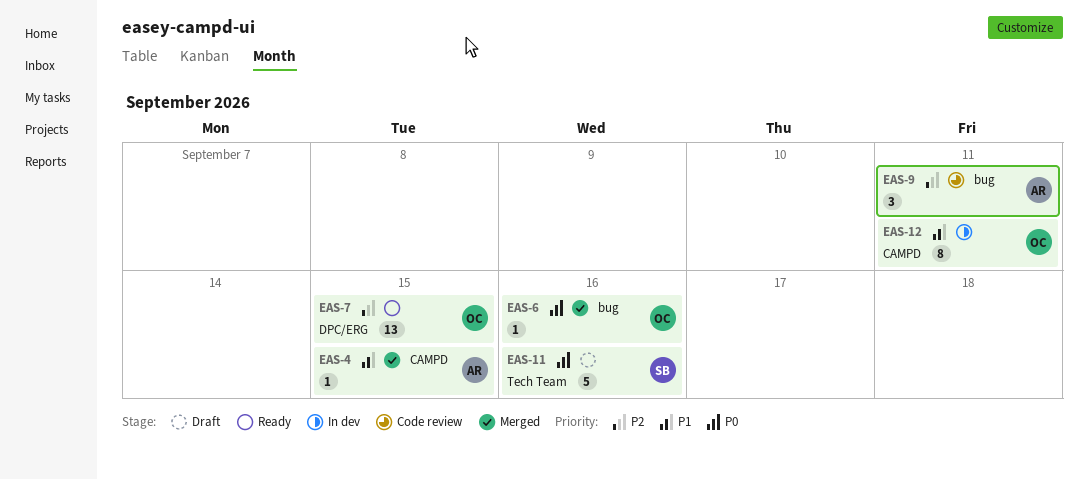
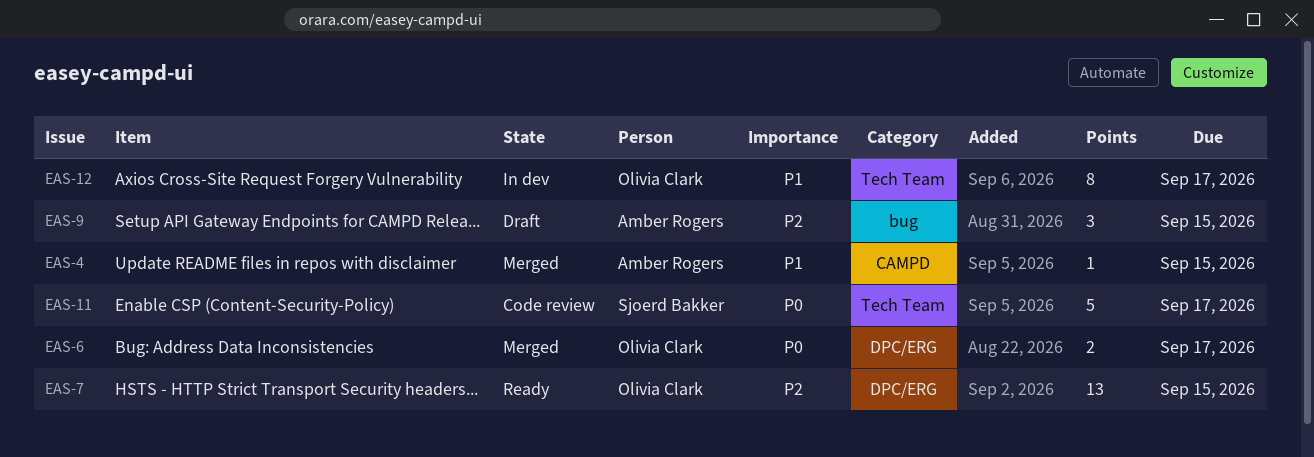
EAS-6, label: bug -> DPC/ERG
EAS-6, estimate: 1 -> 2
EAS-6, due: Sep 16 -> Sep 17
EAS-9, status: Code review -> Draft
EAS-9, due: Sep 11 -> Sep 15
EAS-11, status: Draft -> Code review
EAS-11, due: Sep 16 -> Sep 17
EAS-12, label: CAMPD -> Tech Team
EAS-12, due: Sep 11 -> Sep 17

